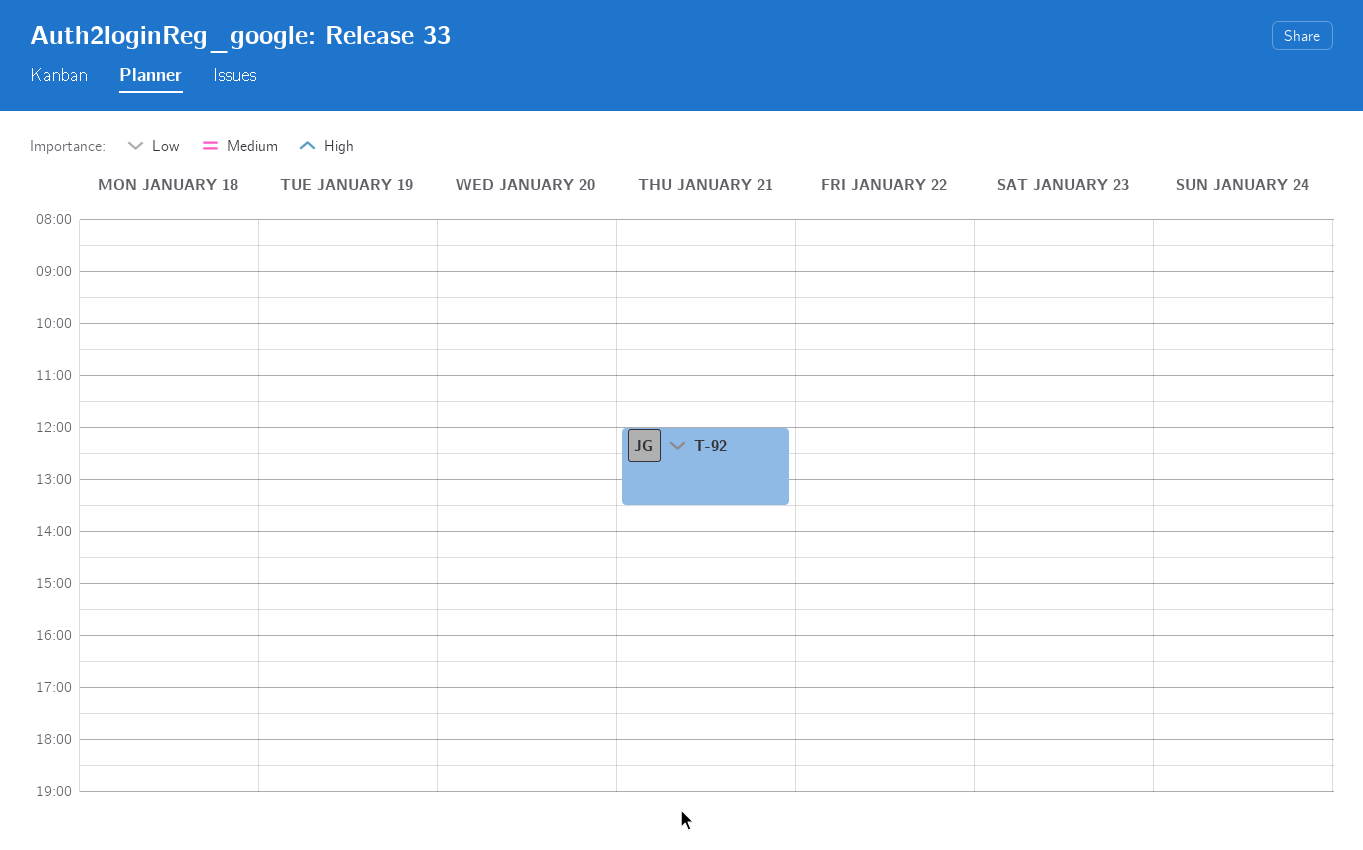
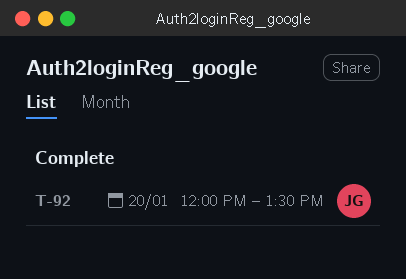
T-92, day: Jan 21 -> Jan 20

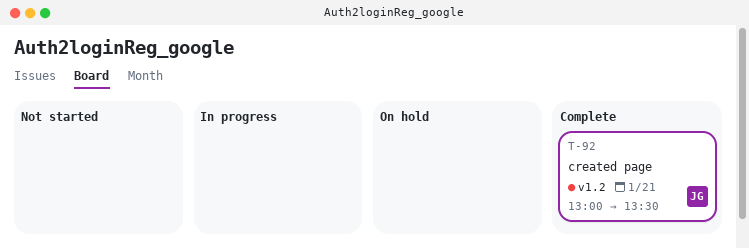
T-92, day: Jan 20 -> Jan 21
T-92, begins: 12:00 -> 13:00

